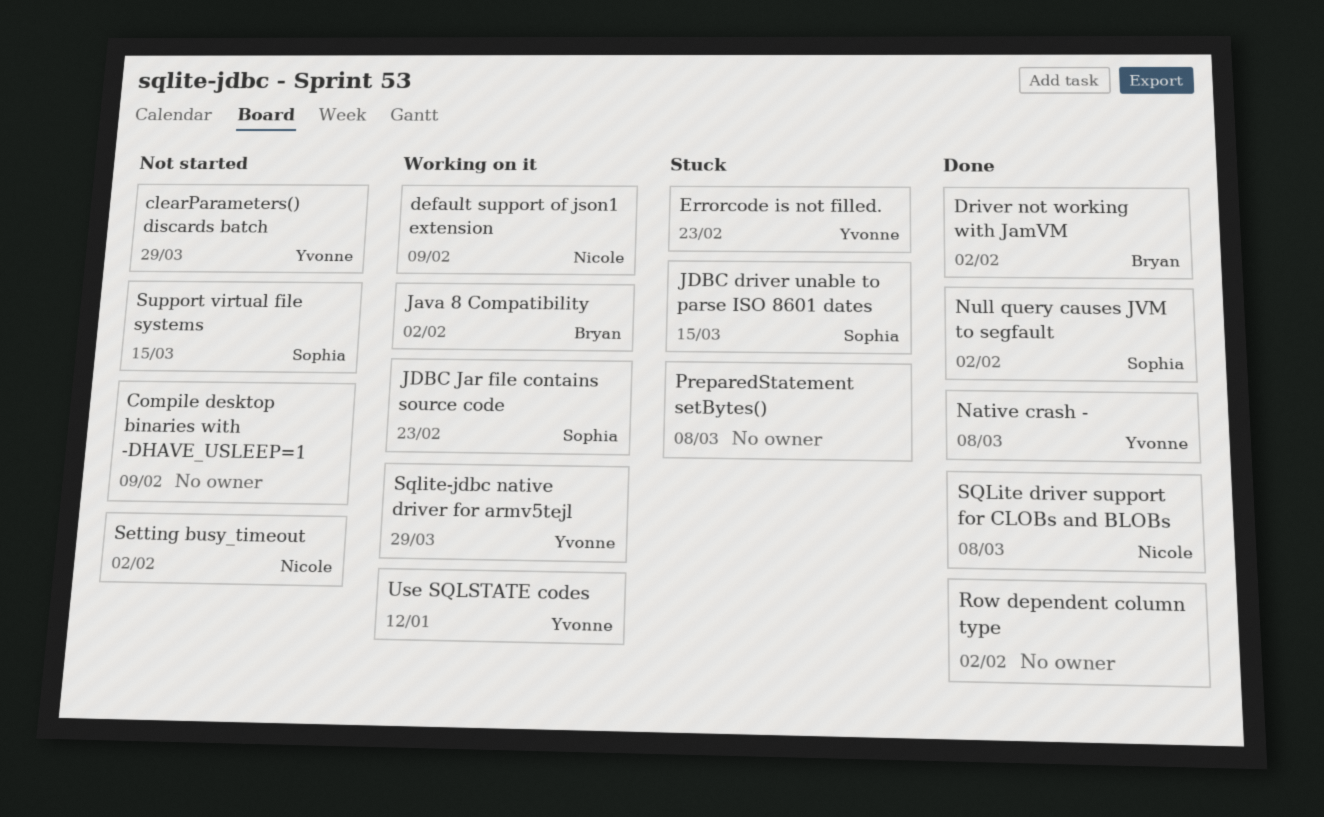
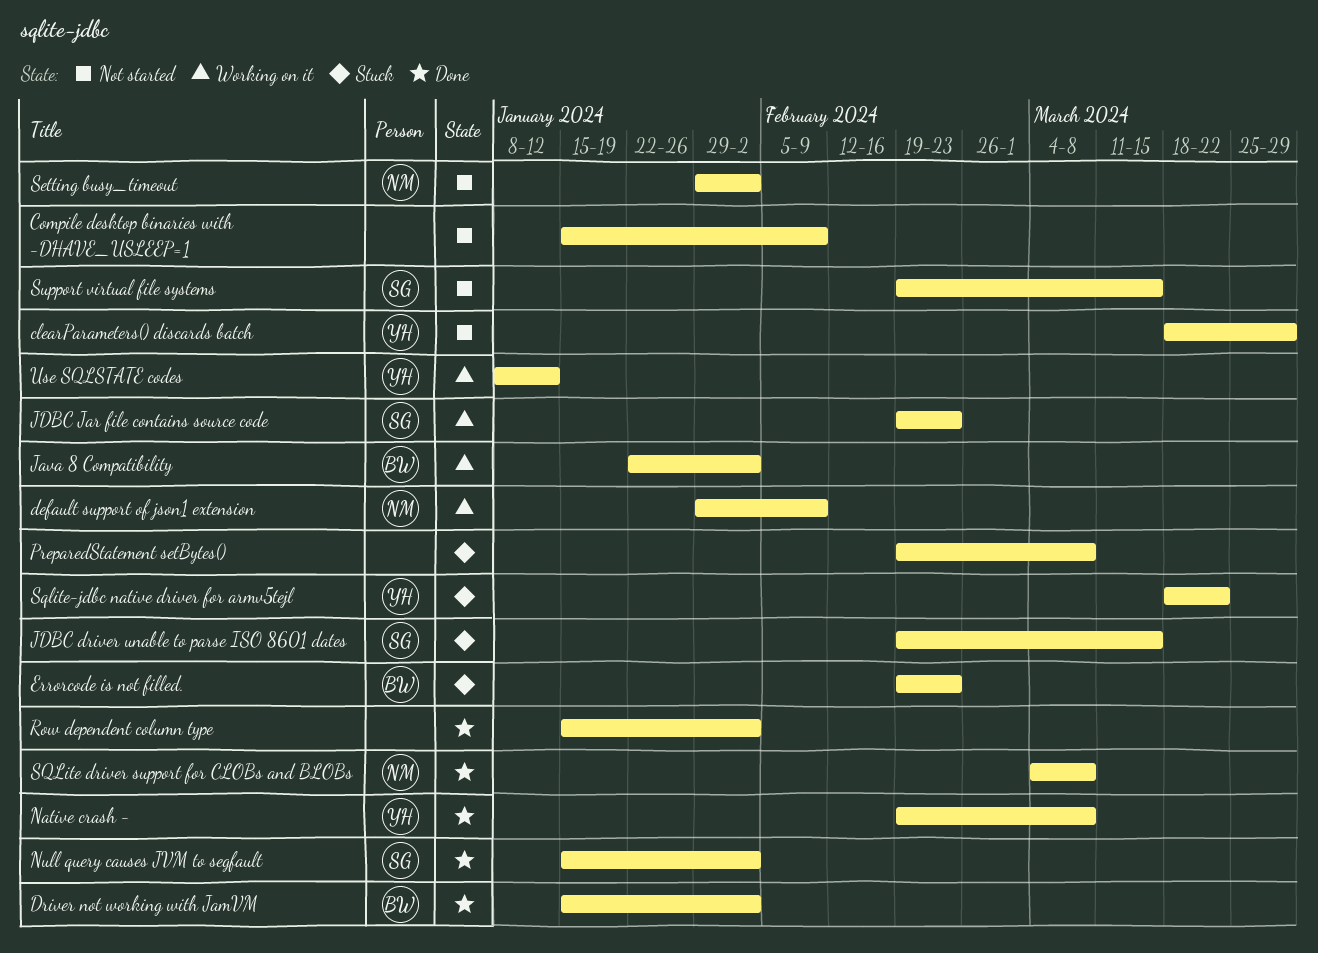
Errorcode is not filled., owner: Yvonne -> Bryan
Sqlite-jdbc native driver for armv5tejl, status: Working on it -> Stuck
Sqlite-jdbc native driver for armv5tejl, due: Mar 29 -> Mar 22

